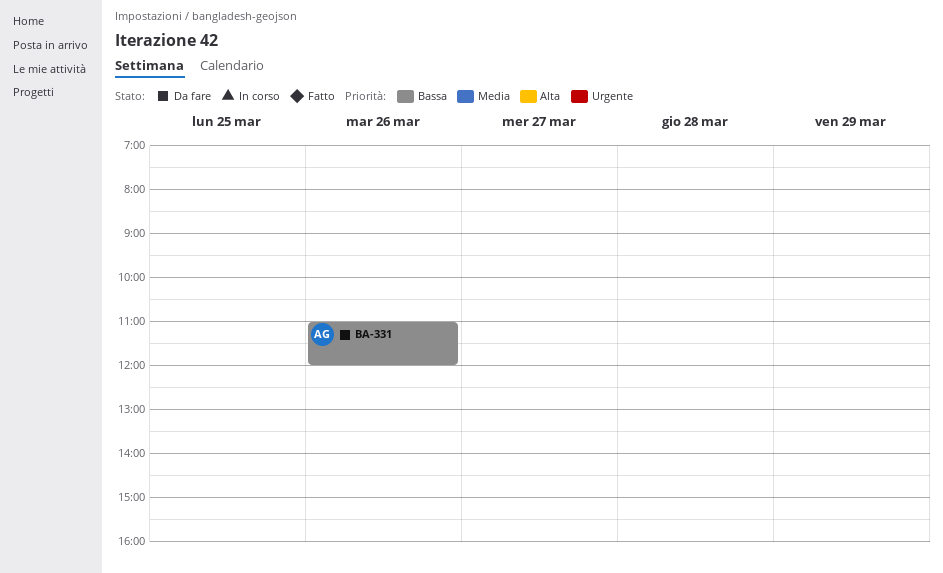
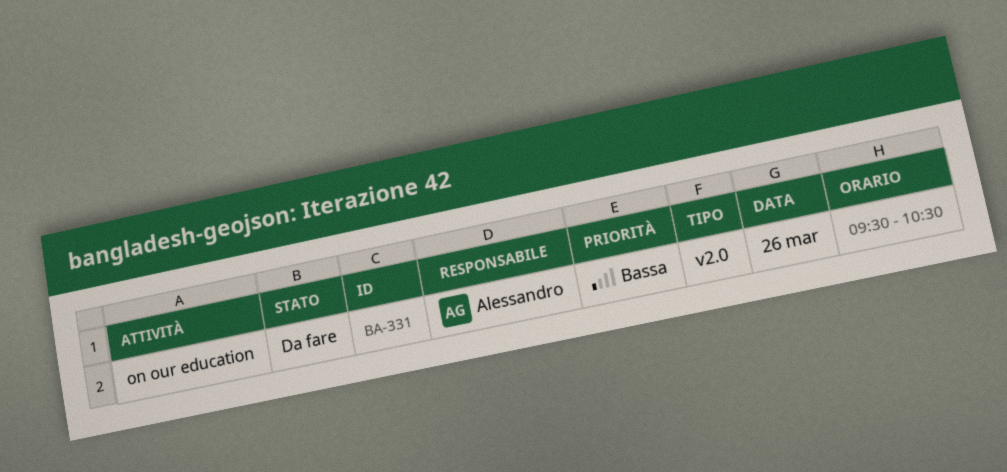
BA-331, begins: 11:00 -> 09:30
BA-331, ends: 12:00 -> 10:30

